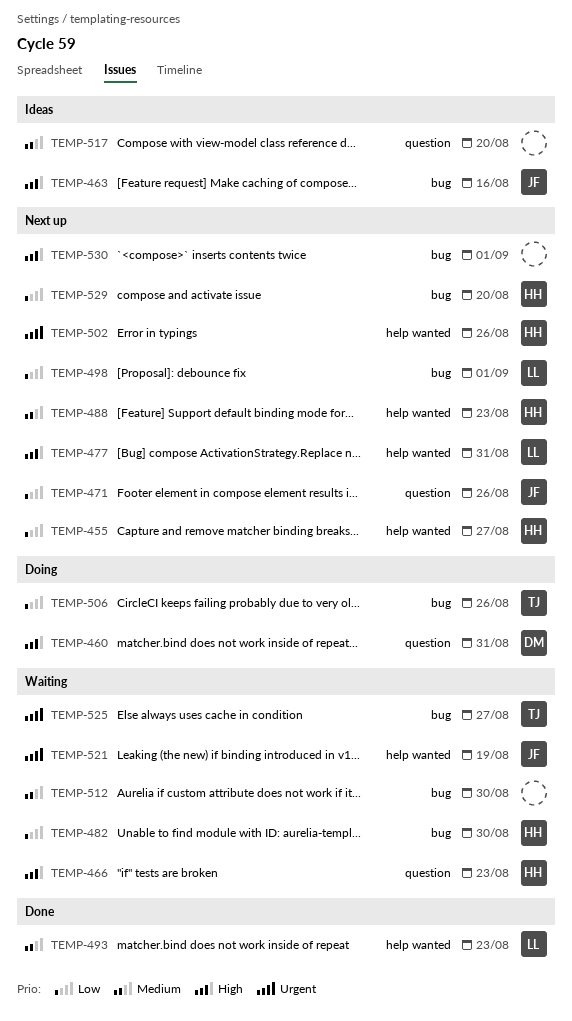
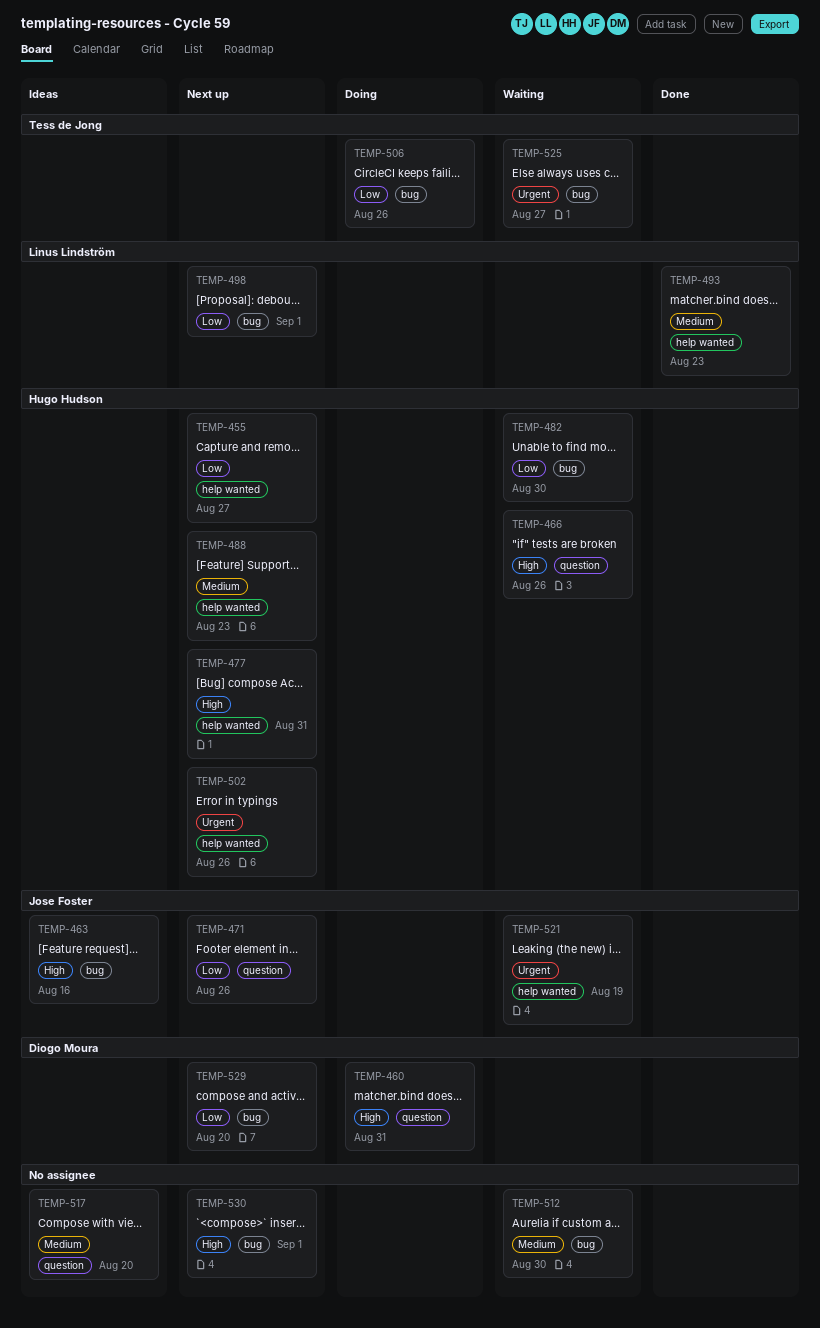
TEMP-466, due: Aug 23 -> Aug 26
TEMP-477, owner: Linus Lindström -> Hugo Hudson
TEMP-529, owner: Hugo Hudson -> Diogo Moura

